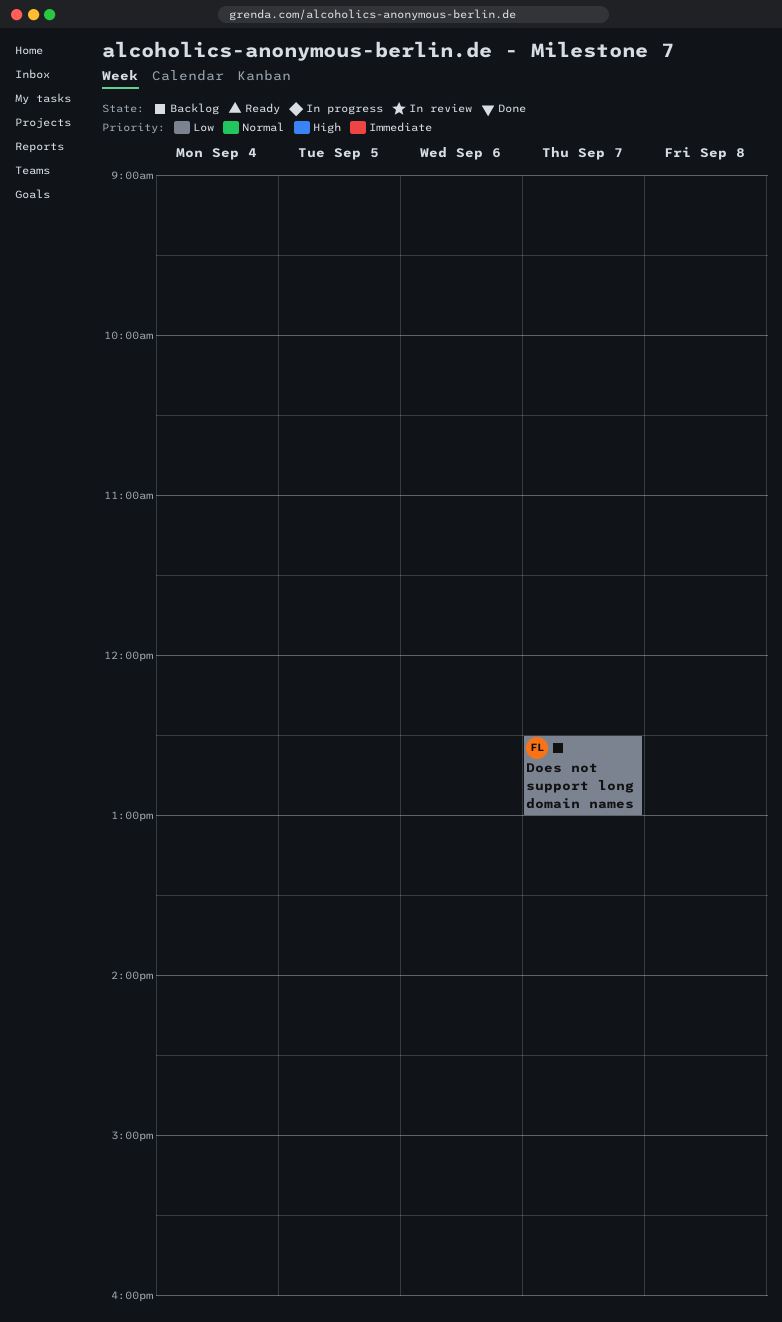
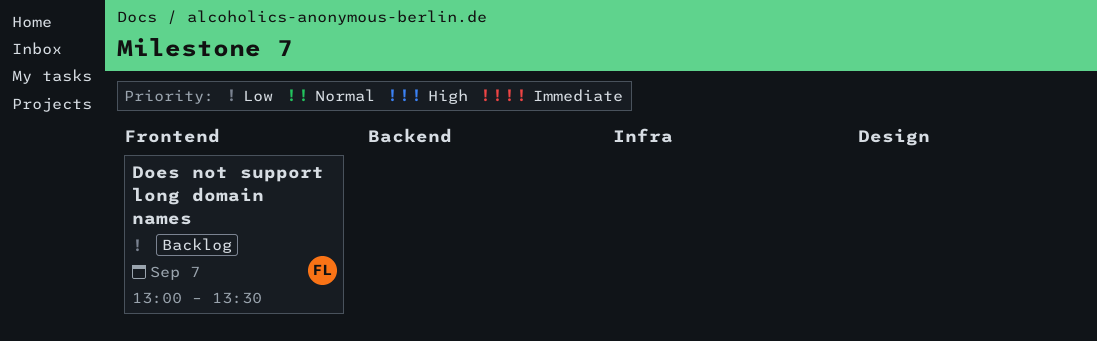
Does not support long domain names, begins: 12:30 -> 13:00
Does not support long domain names, ends: 13:00 -> 13:30

